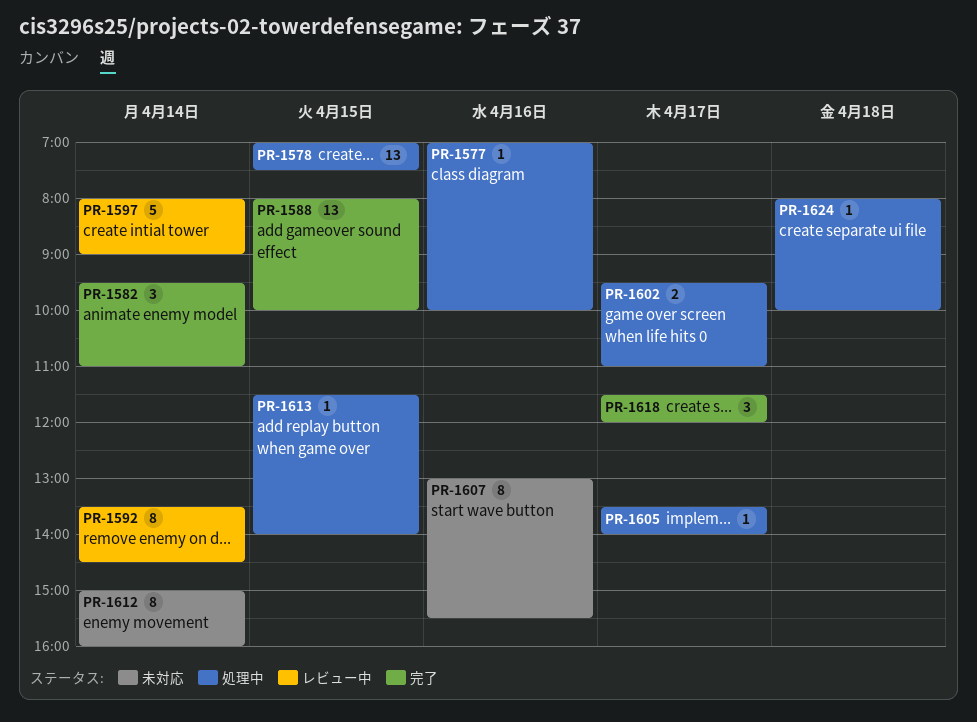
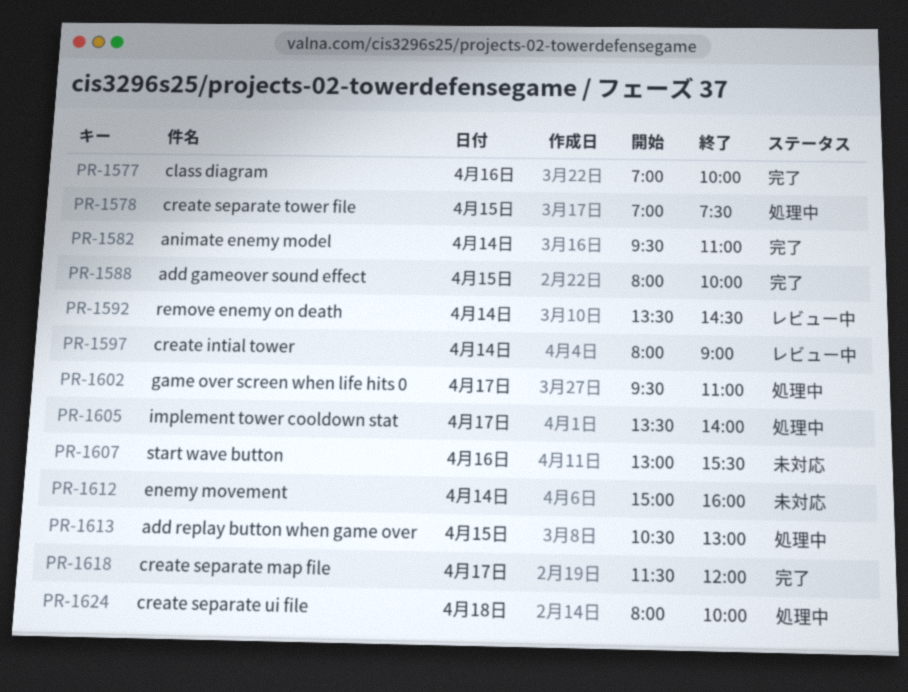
PR-1577, status: 処理中 -> 完了
PR-1613, begins: 11:30 -> 10:30
PR-1613, ends: 14:00 -> 13:00

